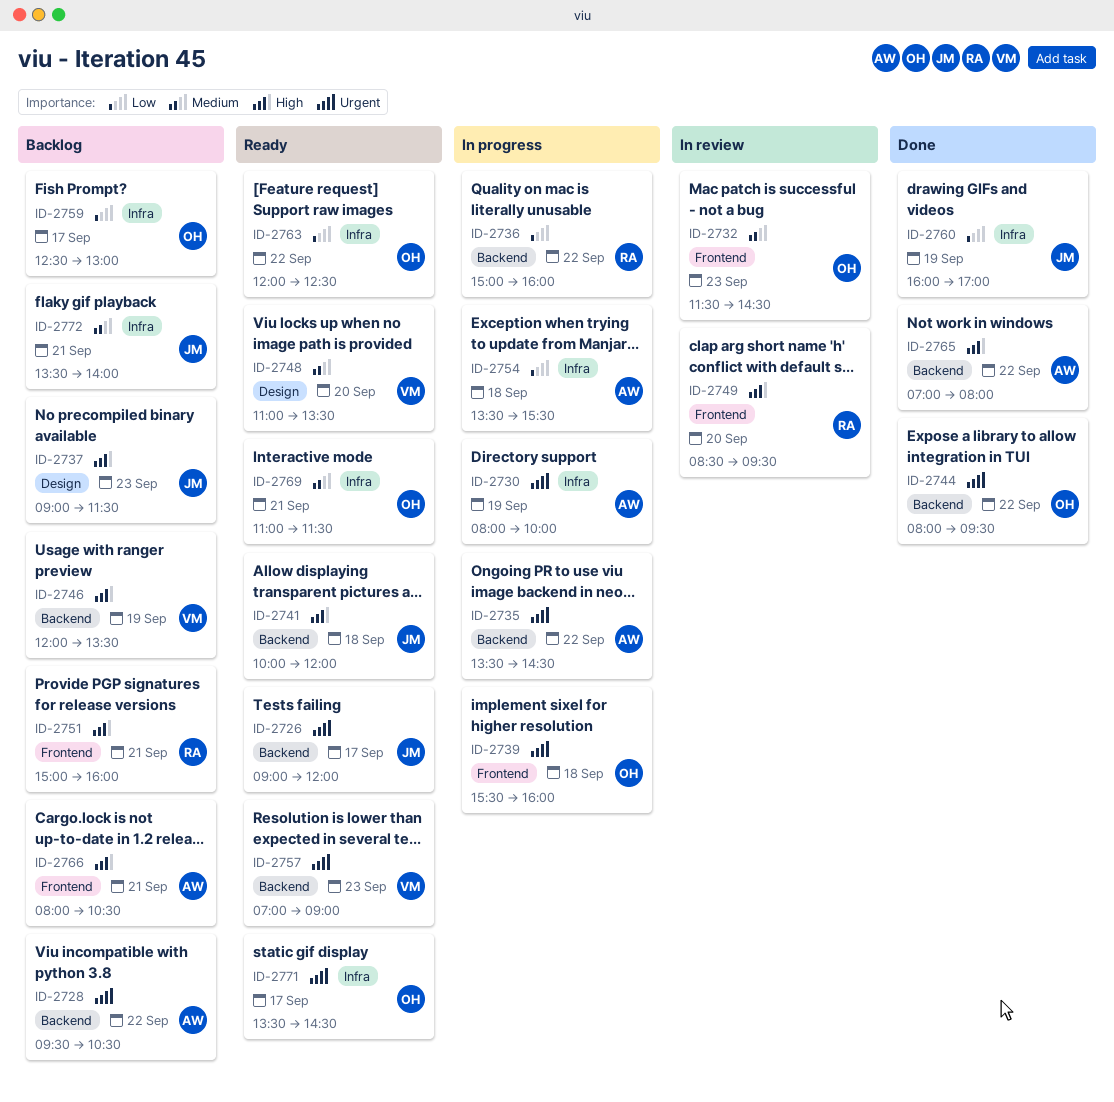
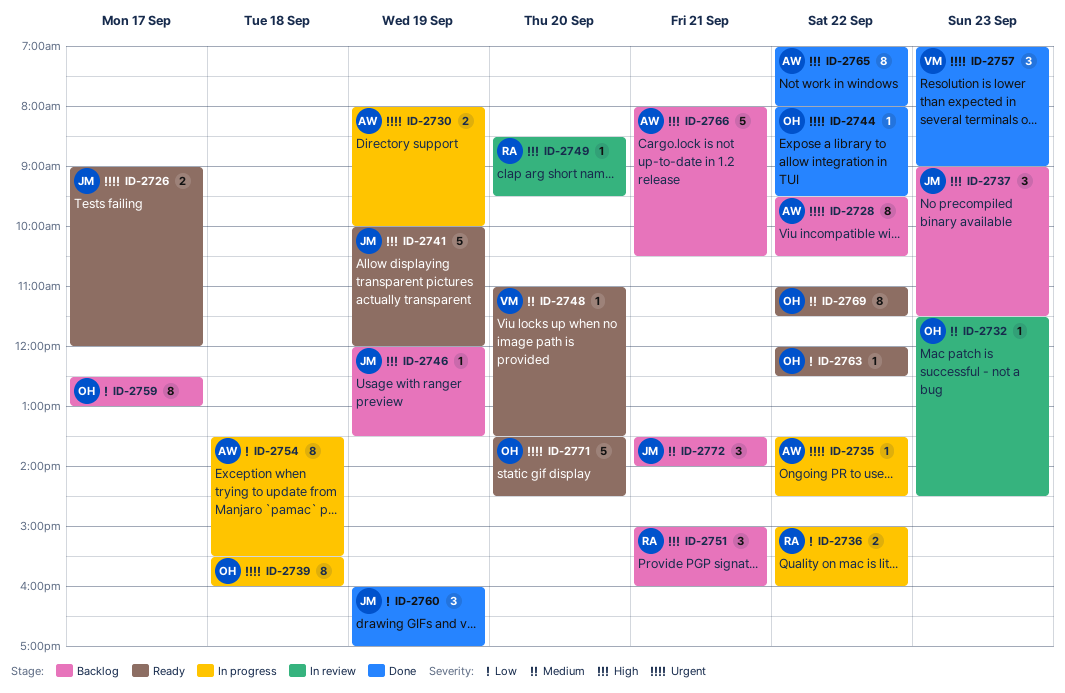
ID-2741, day: Sep 18 -> Sep 19
ID-2746, owner: VM -> JM
ID-2757, status: Ready -> Done
ID-2769, day: Sep 21 -> Sep 22
ID-2771, day: Sep 17 -> Sep 20

